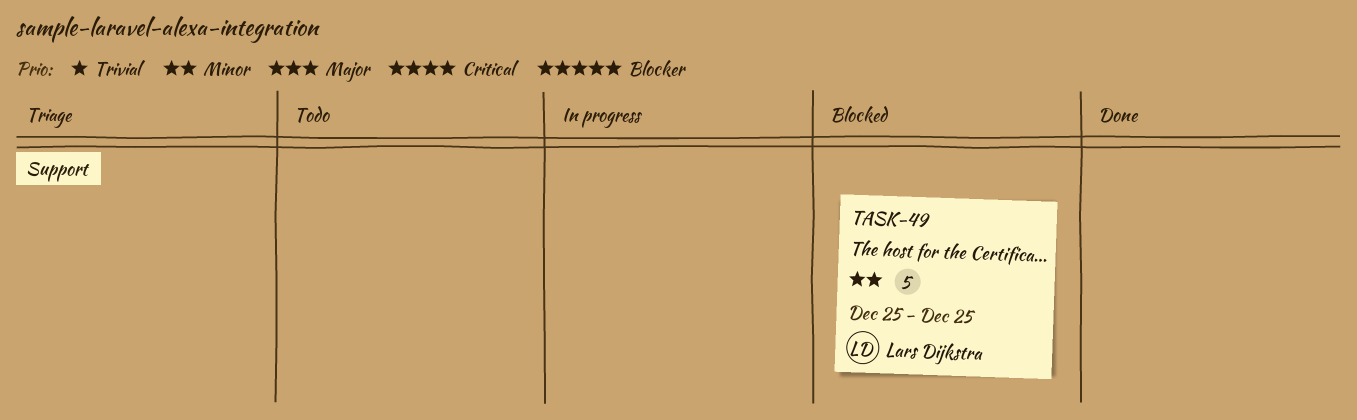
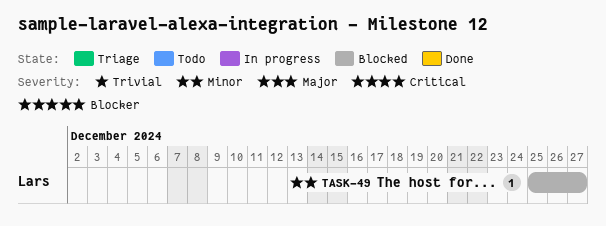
TASK-49, estimate: 5 -> 1
TASK-49, due: Dec 25 -> Dec 27

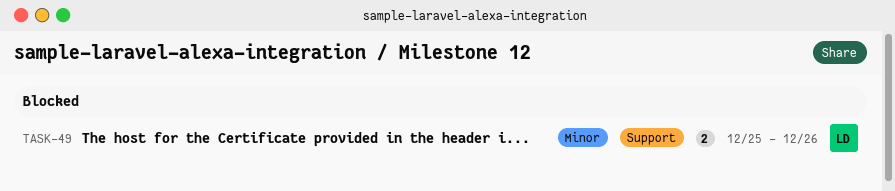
TASK-49, estimate: 1 -> 2
TASK-49, due: Dec 27 -> Dec 26

